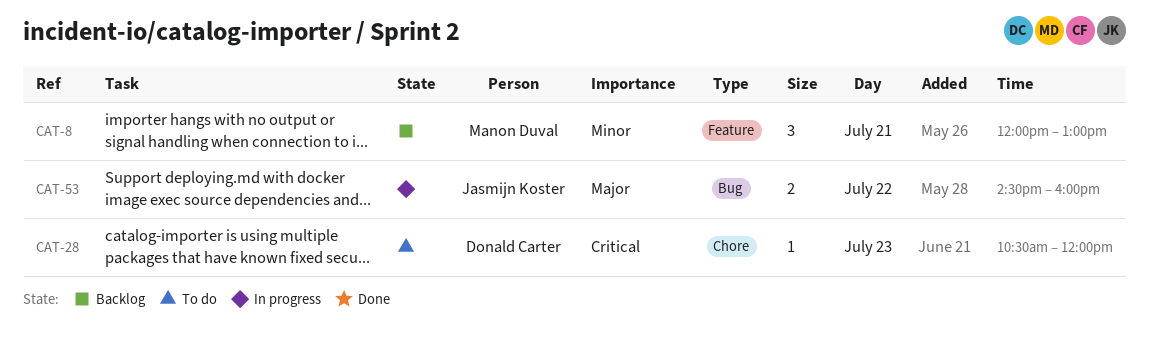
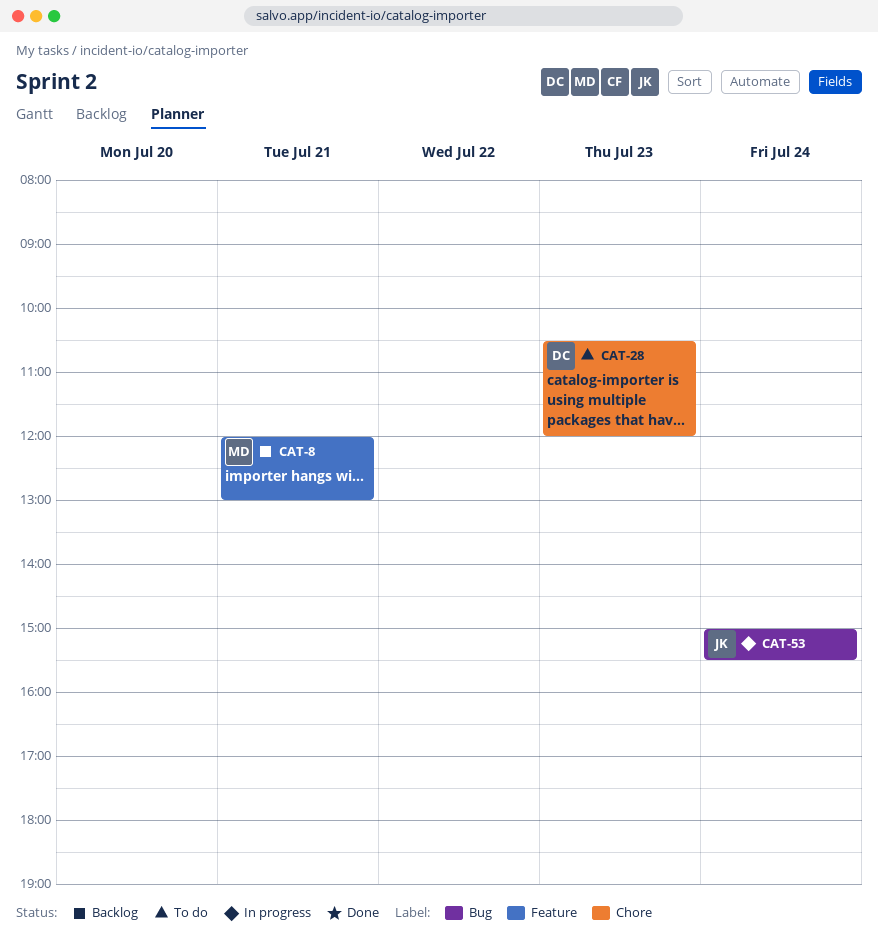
CAT-53, day: Jul 22 -> Jul 24
CAT-53, begins: 14:30 -> 15:00
CAT-53, ends: 16:00 -> 15:30

